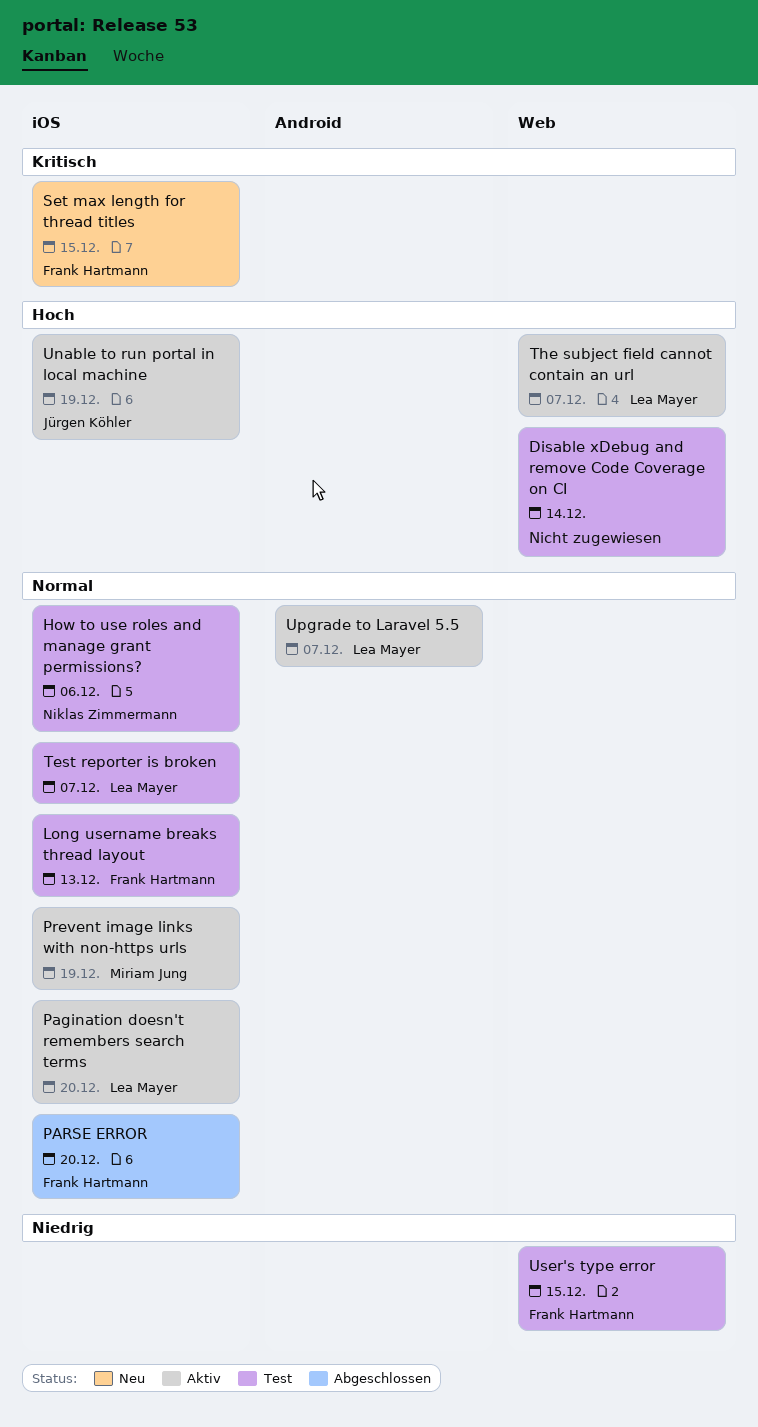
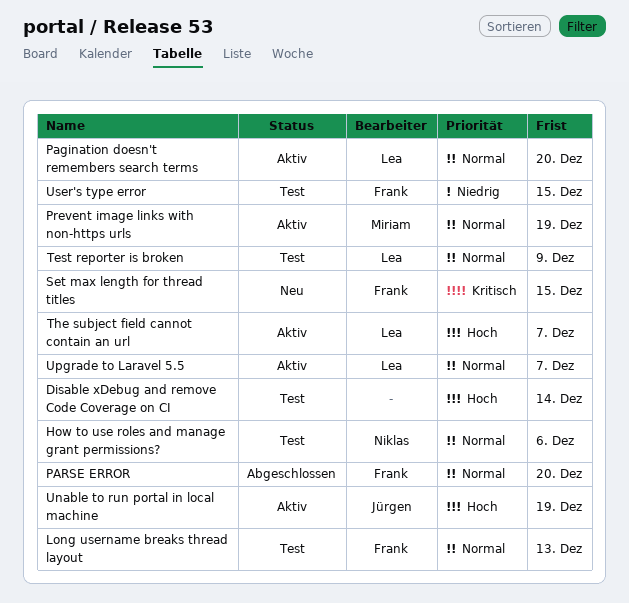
Test reporter is broken, due: Dec 7 -> Dec 9

